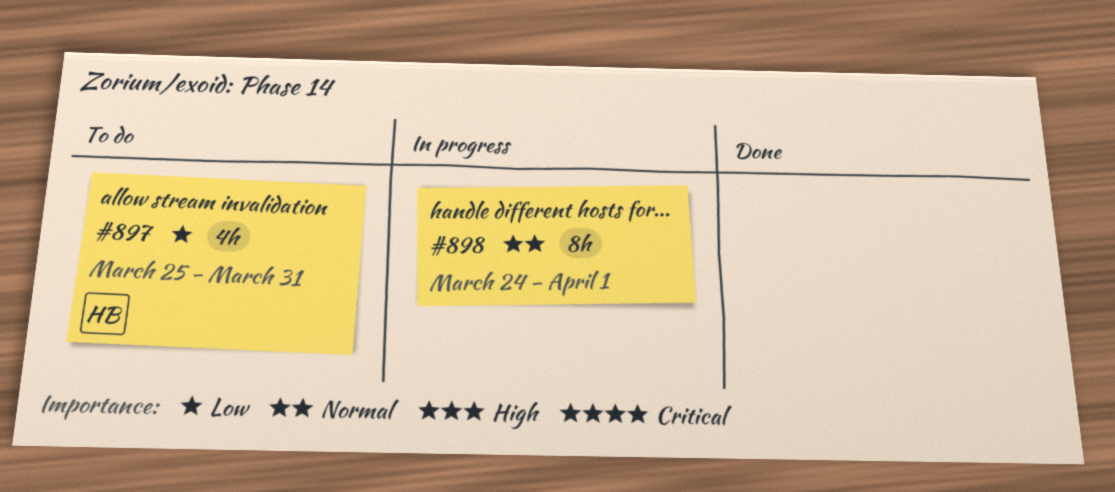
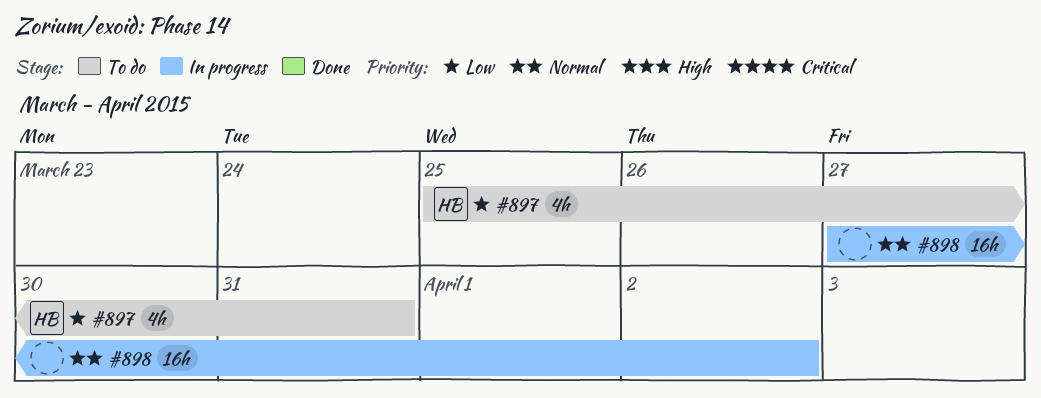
#898, estimate: 8h -> 16h
#898, start: Mar 24 -> Mar 27
#898, due: Apr 1 -> Apr 2

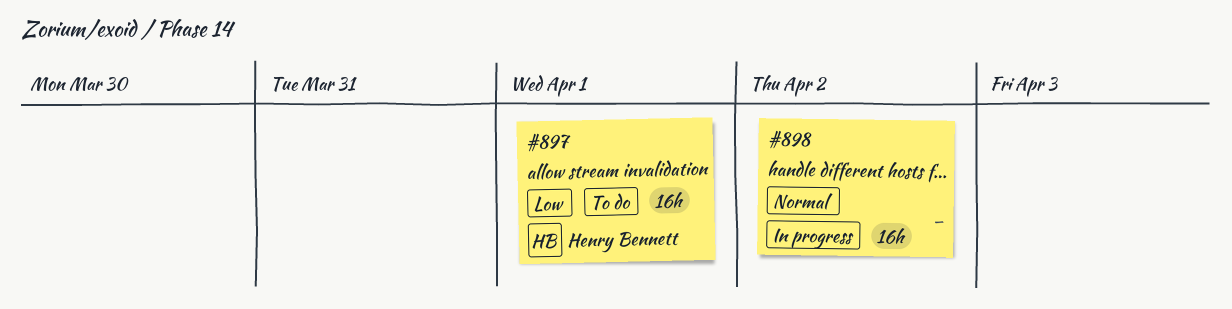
#897, estimate: 4h -> 16h
#897, due: Mar 31 -> Apr 1

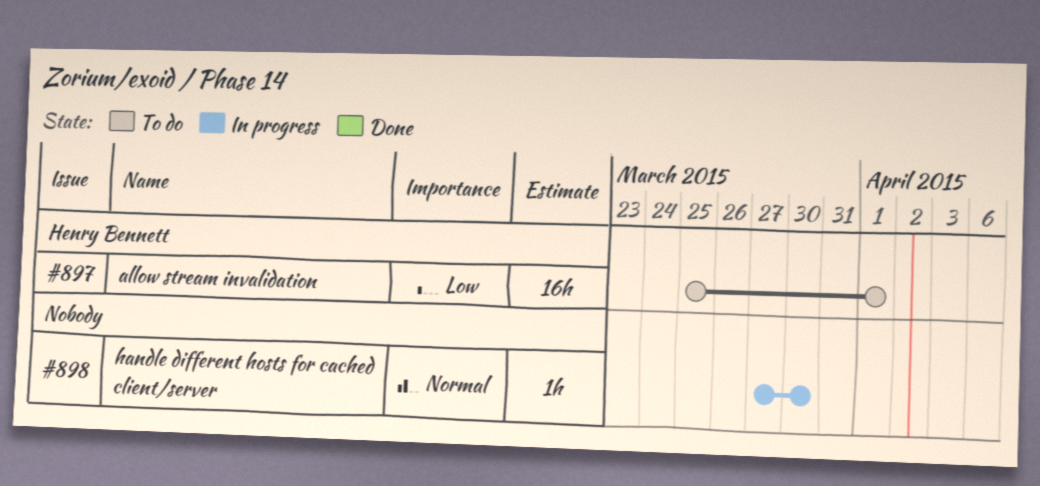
#898, estimate: 16h -> 1h
#898, due: Apr 2 -> Mar 30

